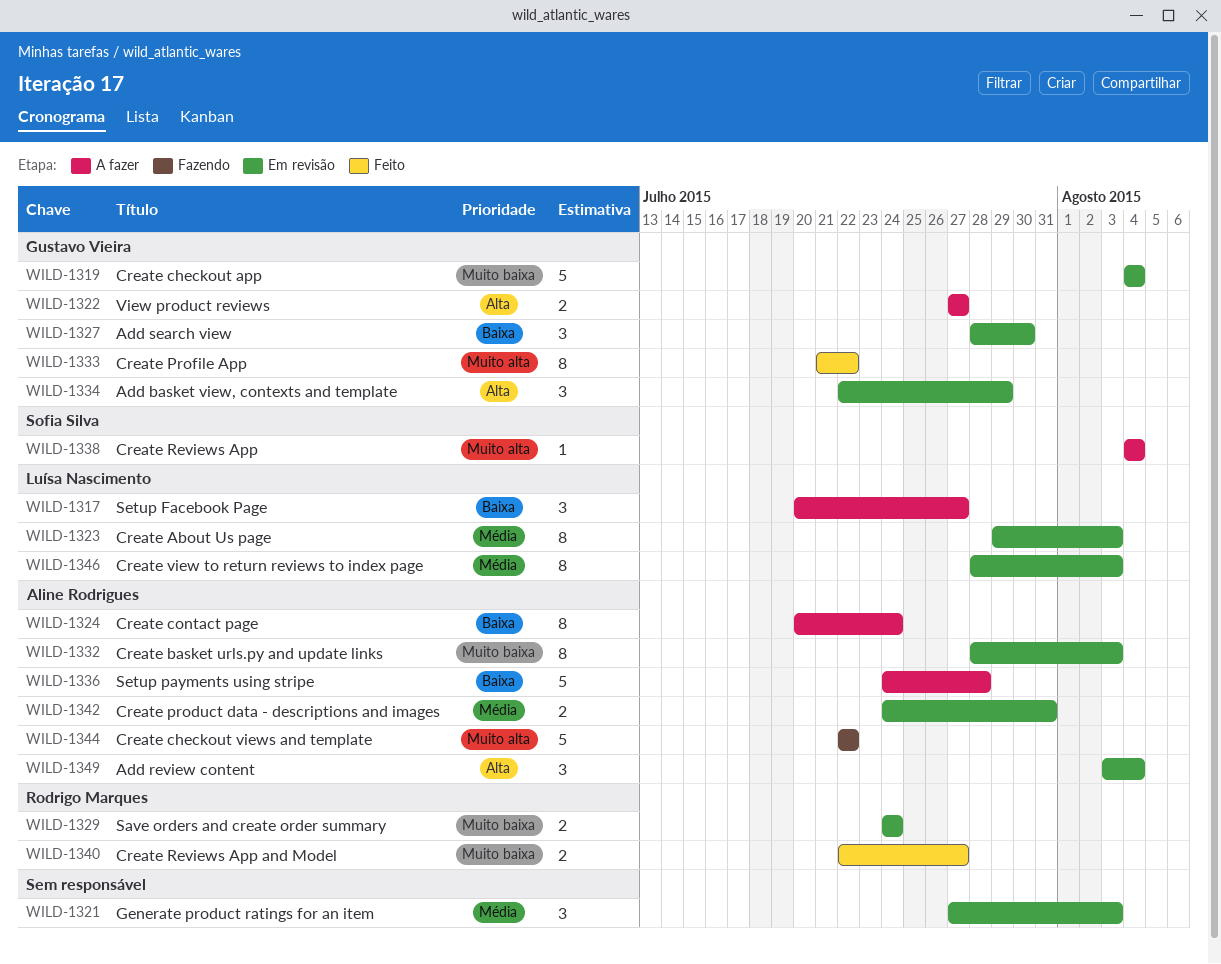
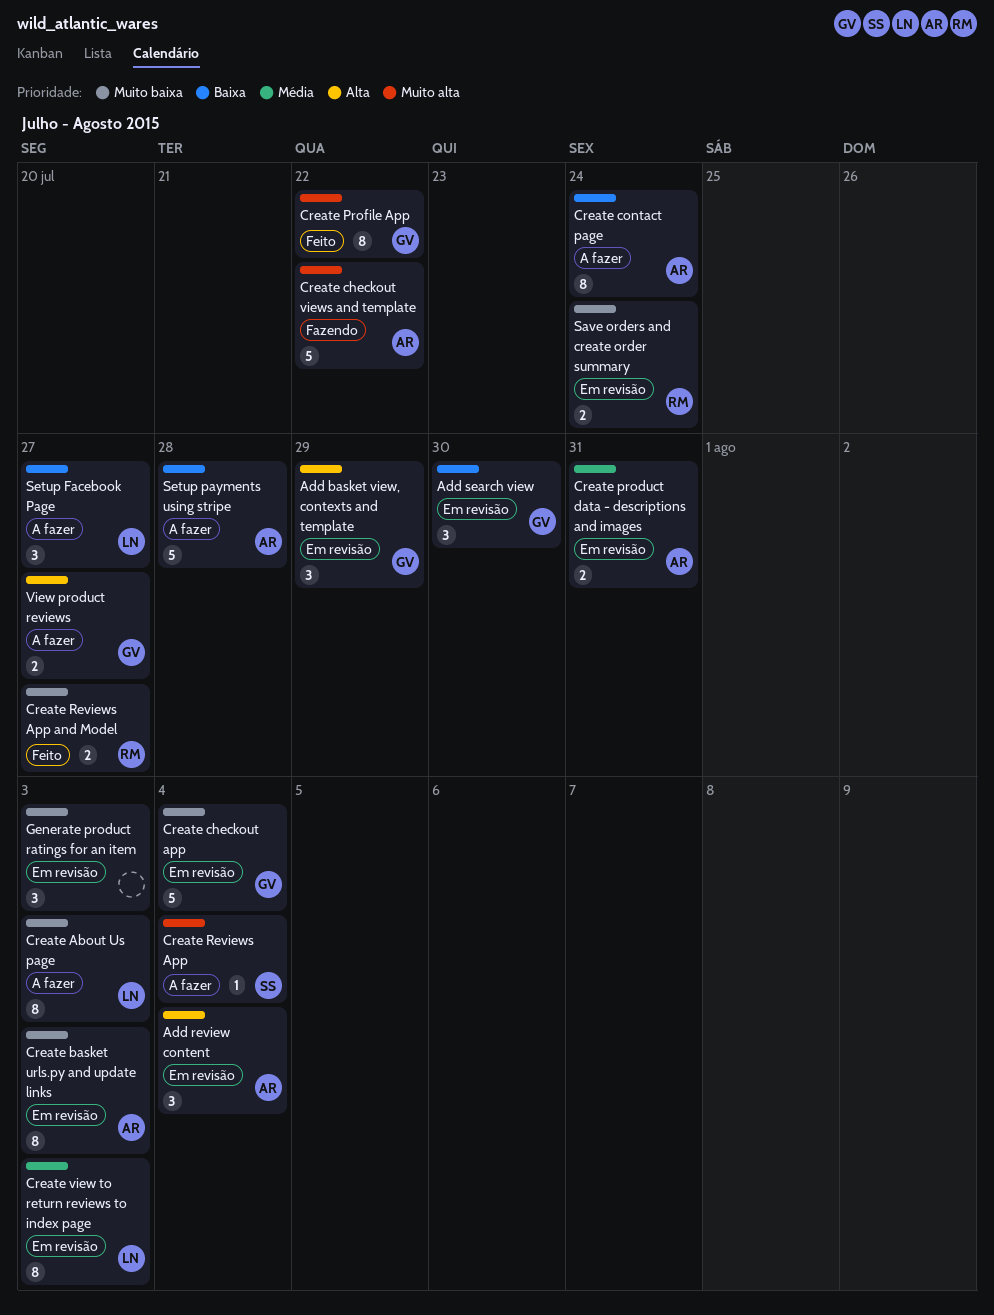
Create About Us page, status: Em revisão -> A fazer
Create About Us page, priority: Média -> Muito baixa
Generate product ratings for an item, priority: Média -> Muito baixa

